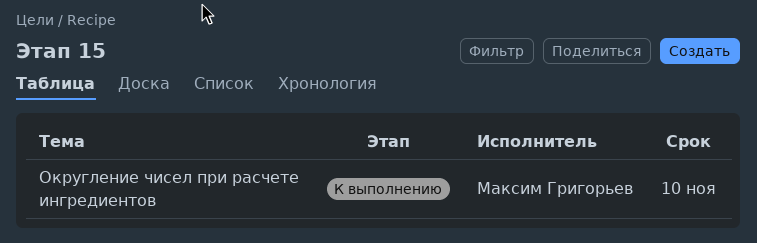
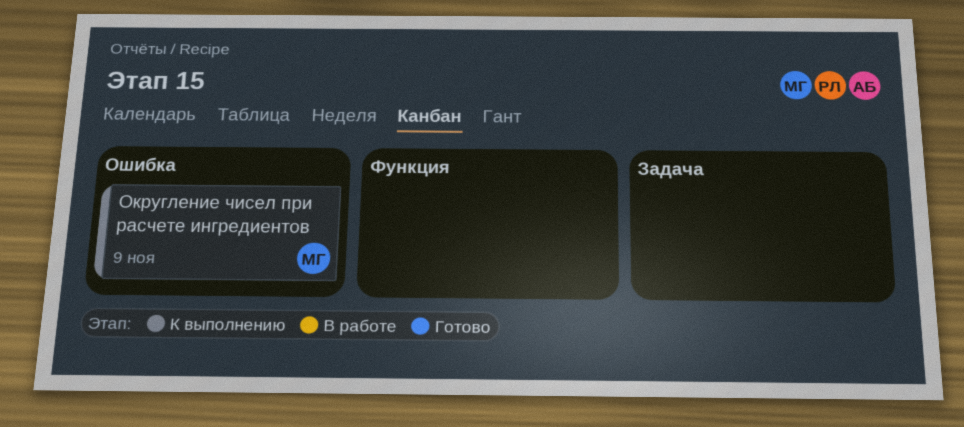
Округление чисел при расчете ингредиентов, due: Nov 10 -> Nov 9

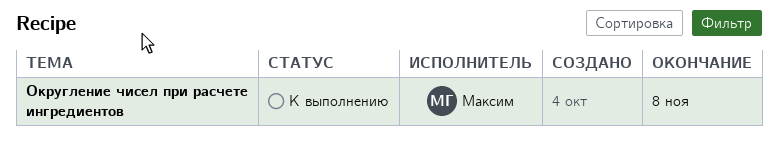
Округление чисел при расчете ингредиентов, due: Nov 9 -> Nov 8

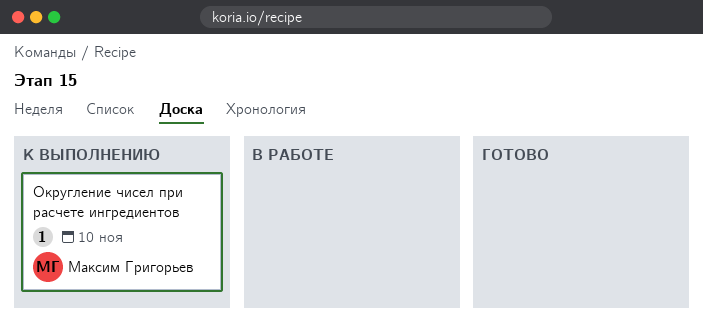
Округление чисел при расчете ингредиентов, due: Nov 8 -> Nov 10

